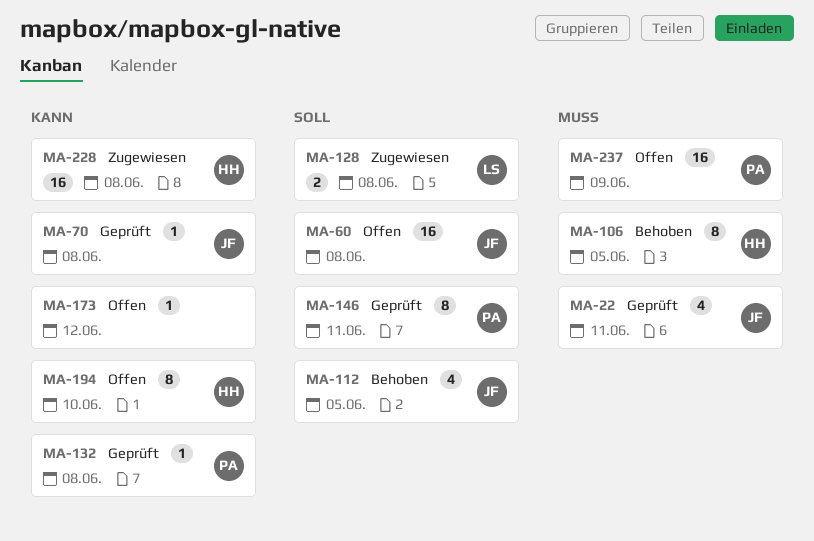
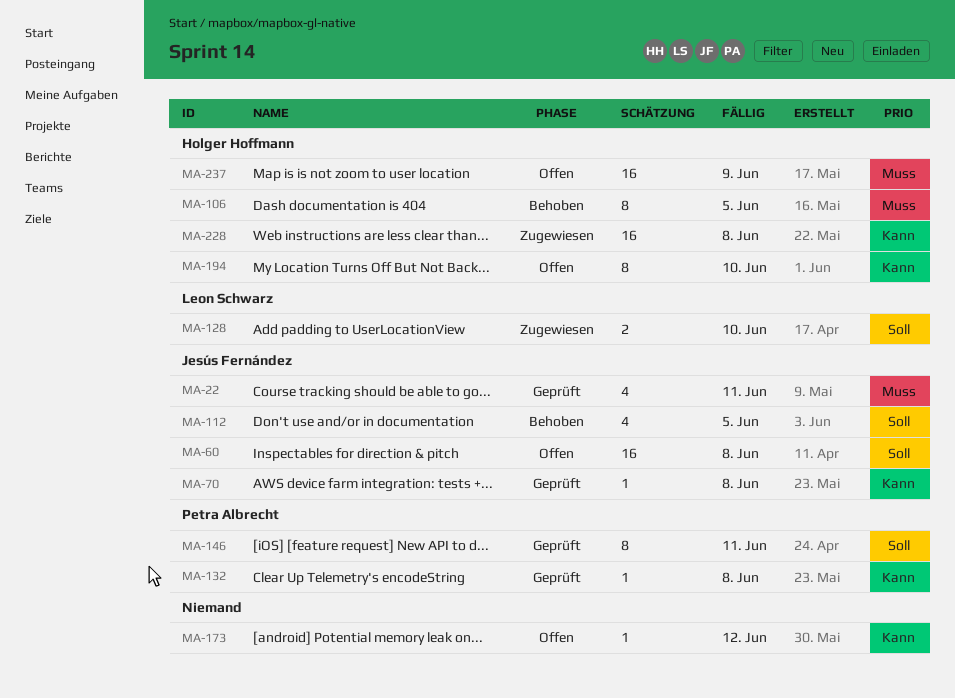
MA-128, due: Jun 8 -> Jun 10
MA-237, owner: Petra Albrecht -> Holger Hoffmann

